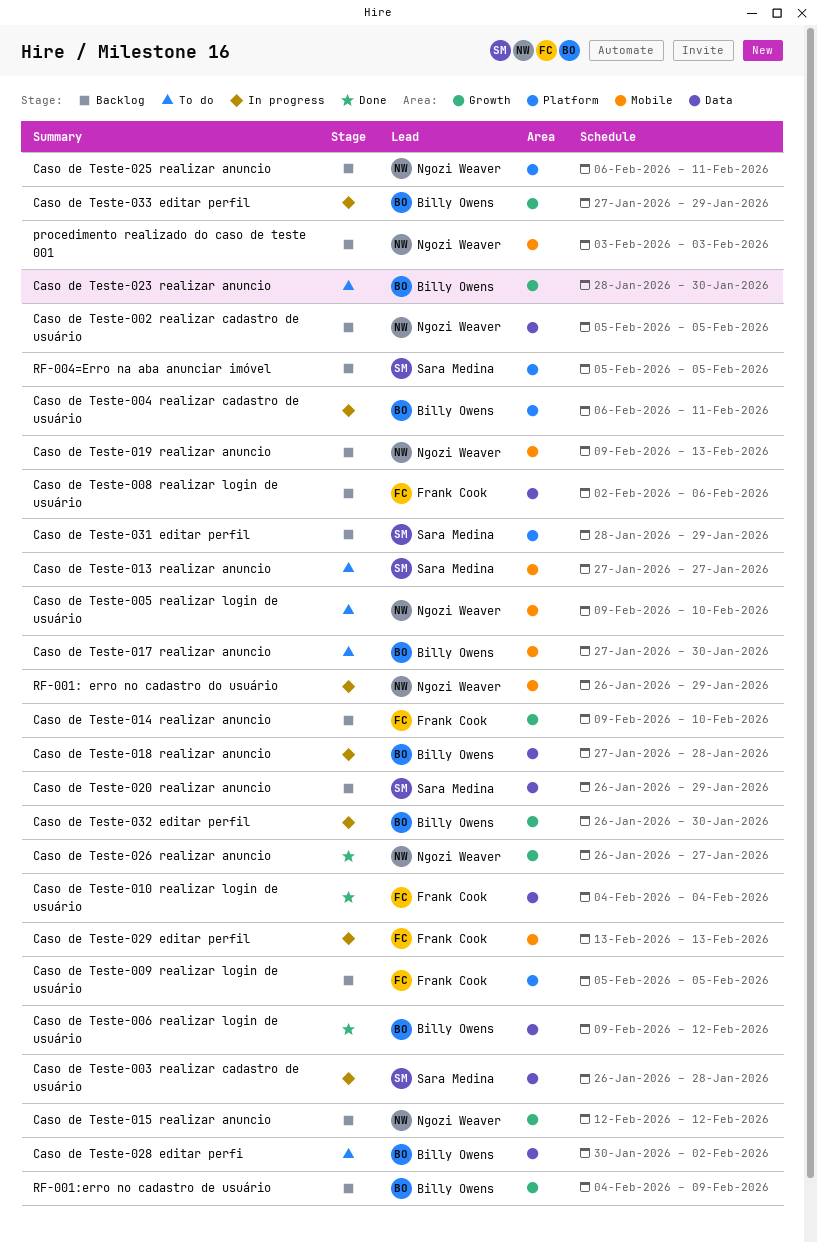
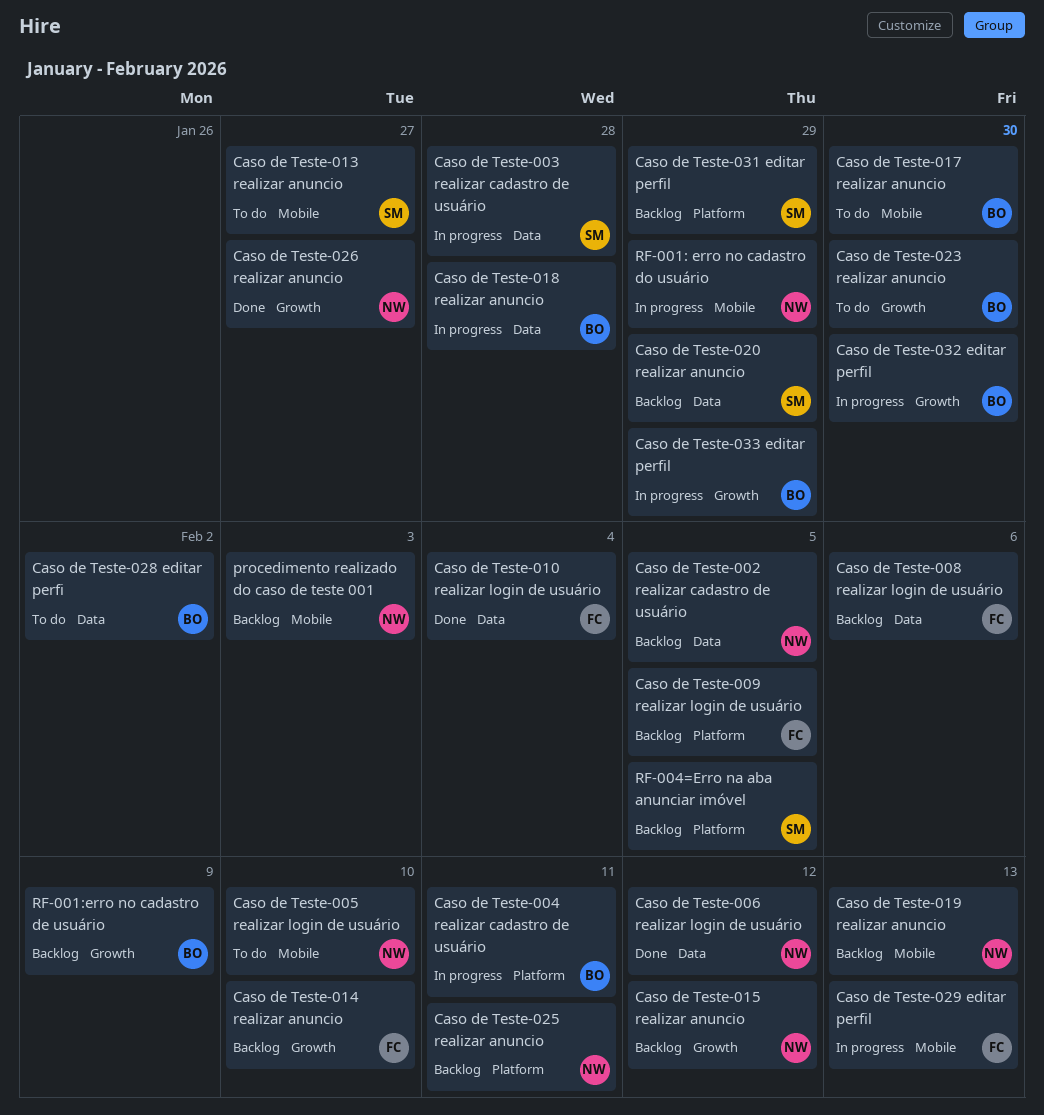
Caso de Teste-006 realizar login de usuário, owner: Billy Owens -> Ngozi Weaver

